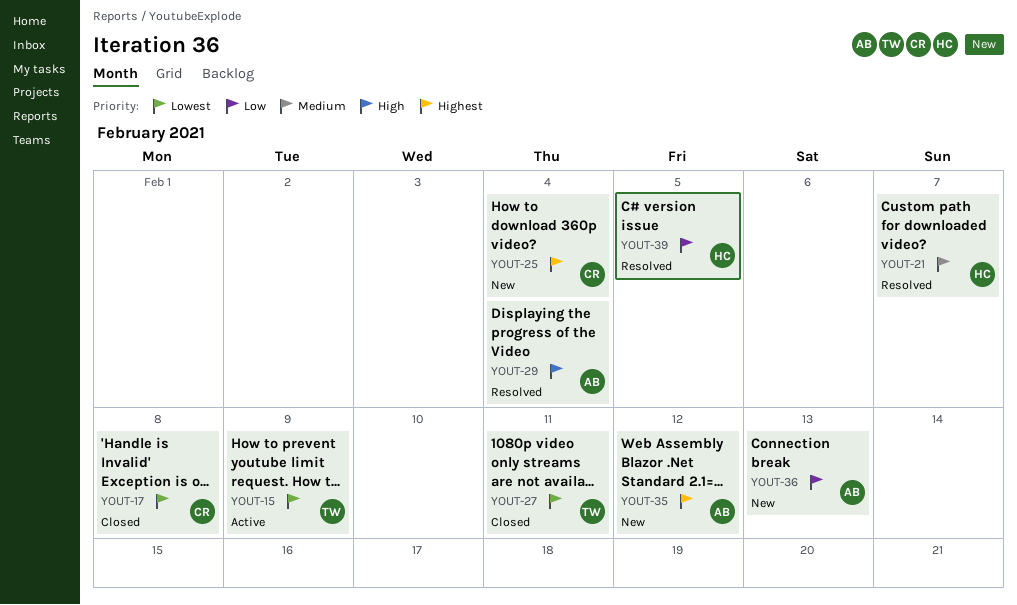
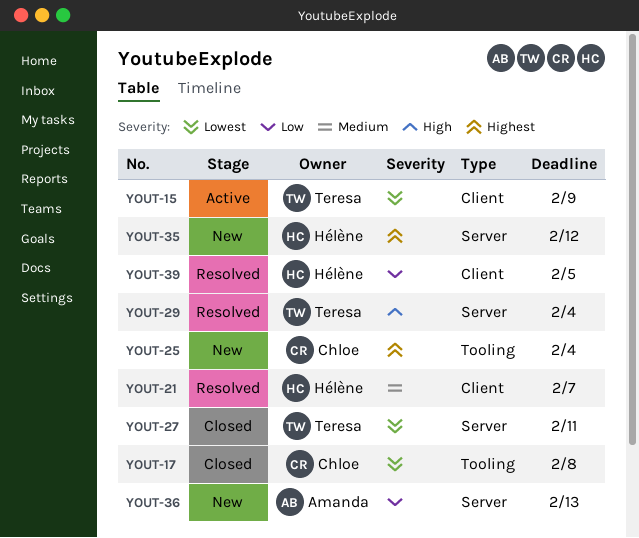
YOUT-29, owner: Amanda -> Teresa
YOUT-35, owner: Amanda -> Hélène

